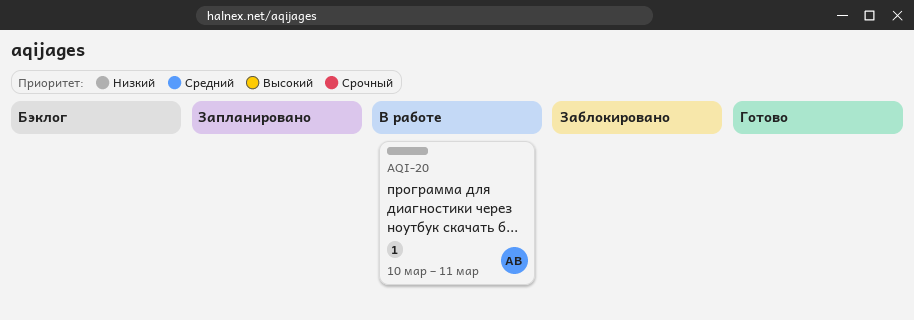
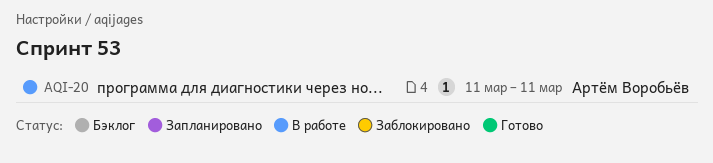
AQI-20, start: Mar 10 -> Mar 11

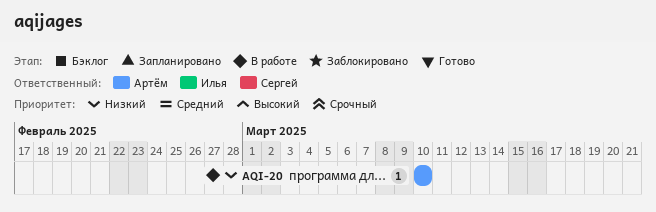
AQI-20, start: Mar 11 -> Mar 10
AQI-20, due: Mar 11 -> Mar 10

